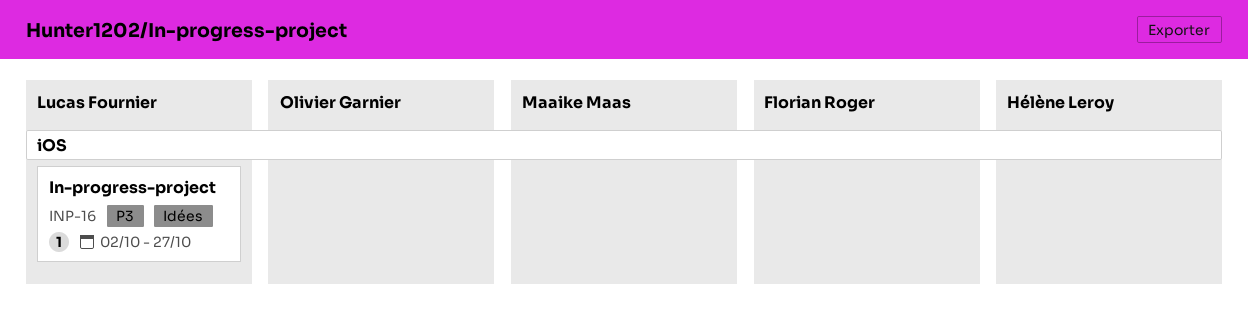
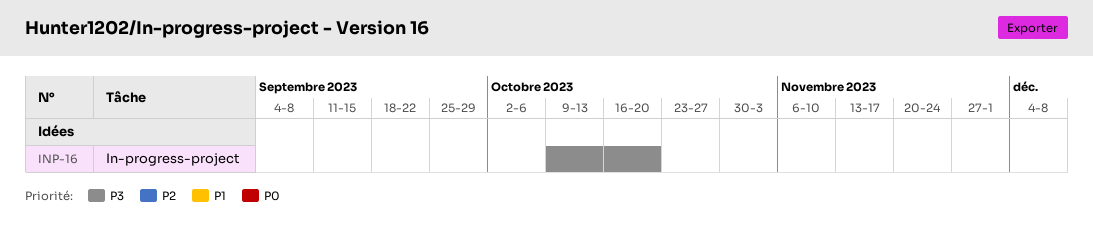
INP-16, start: Oct 2 -> Oct 9
INP-16, due: Oct 27 -> Oct 20

